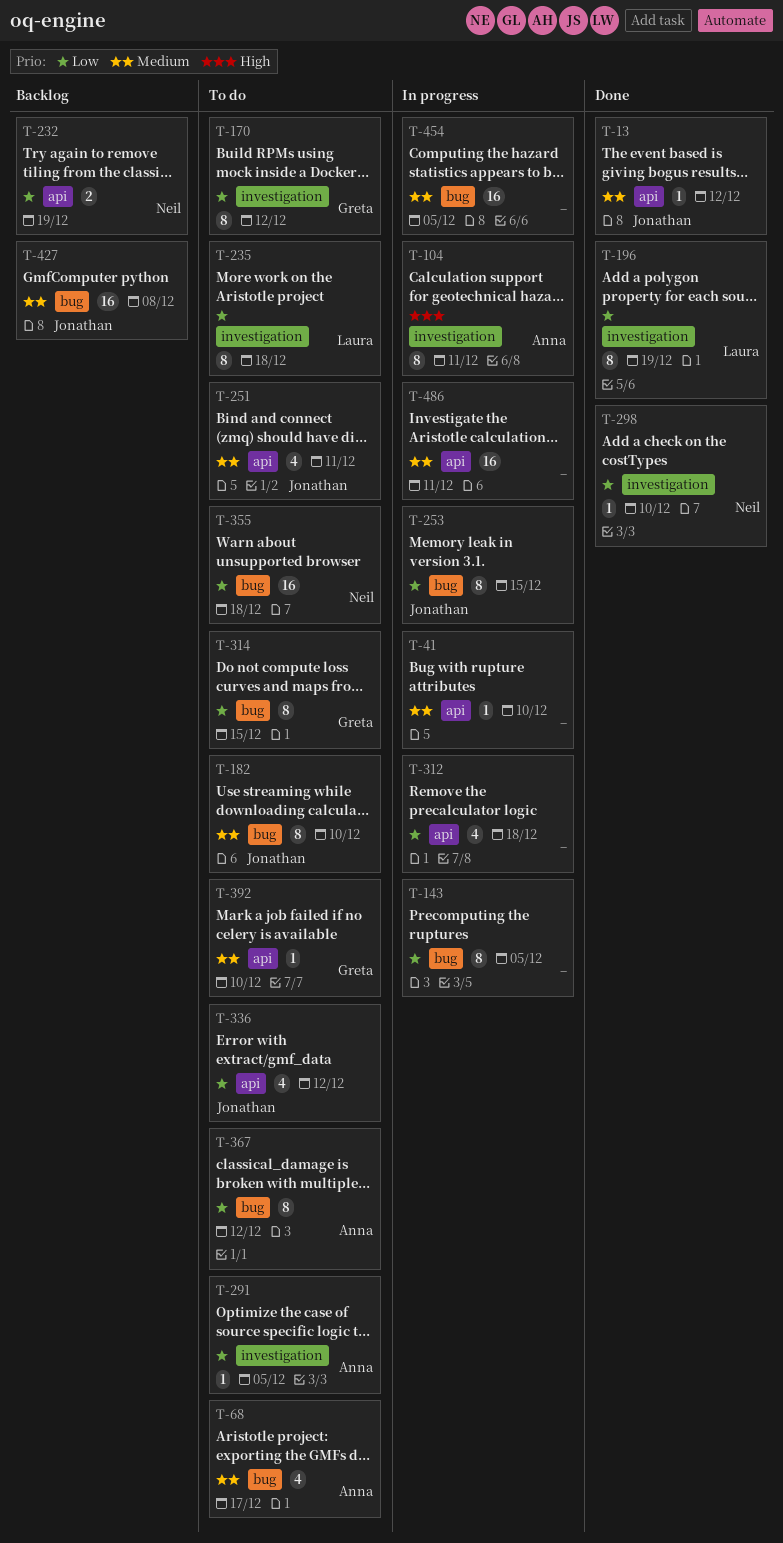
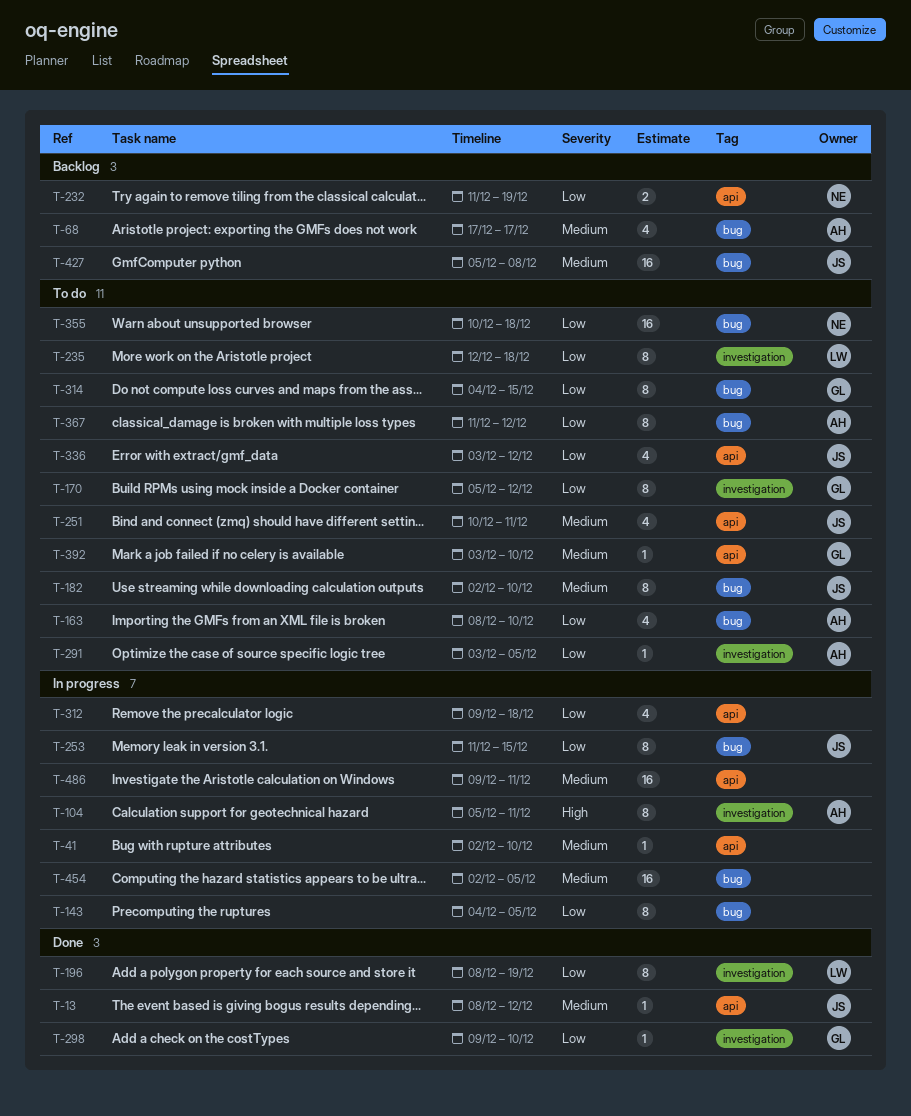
T-68, status: To do -> Backlog
T-163: none -> present
T-298, owner: Neil -> Greta

